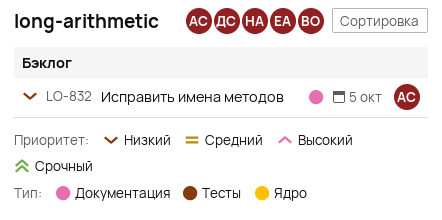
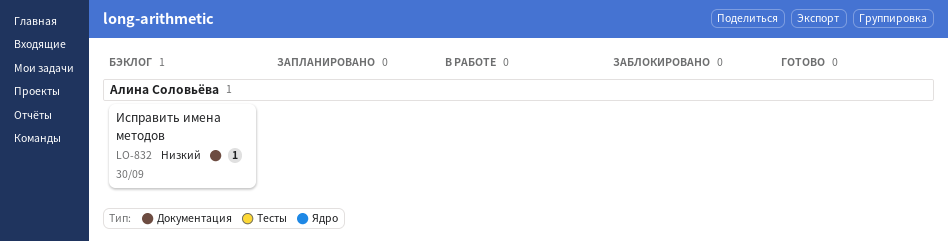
LO-832, due: Oct 5 -> Sep 30

